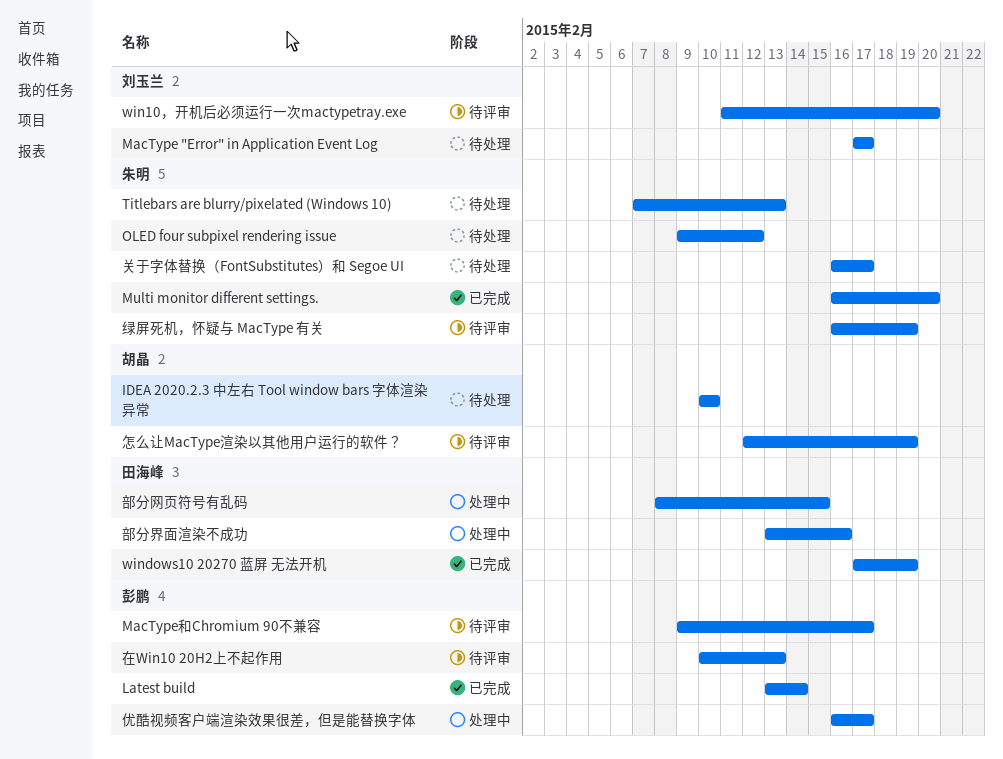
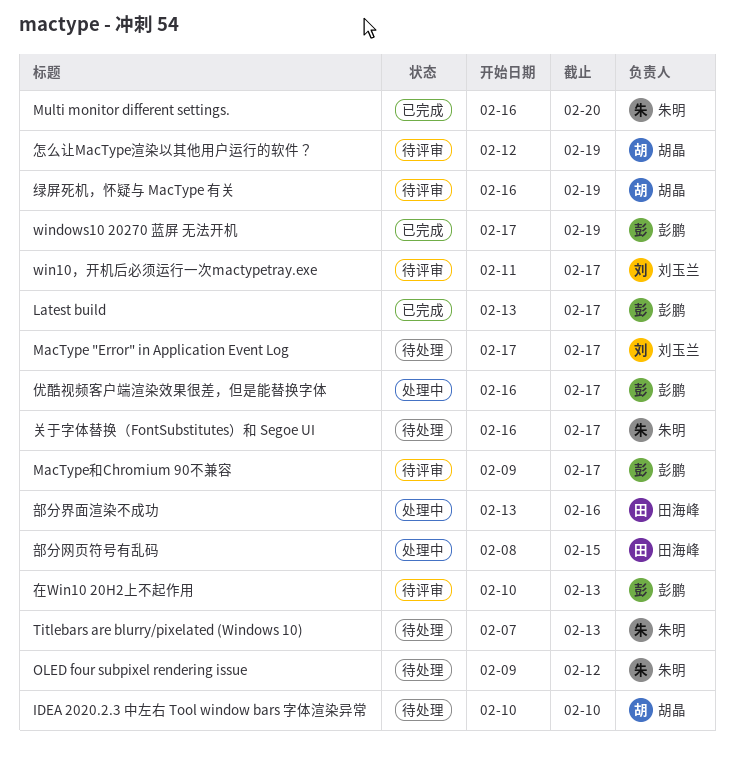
Latest build, due: Feb 14 -> Feb 17
win10，开机后必须运行一次mactypetray.exe, due: Feb 20 -> Feb 17
windows10 20270 蓝屏 无法开机, owner: 田海峰 -> 彭鹏
绿屏死机，怀疑与 MacType 有关, owner: 朱明 -> 胡晶

